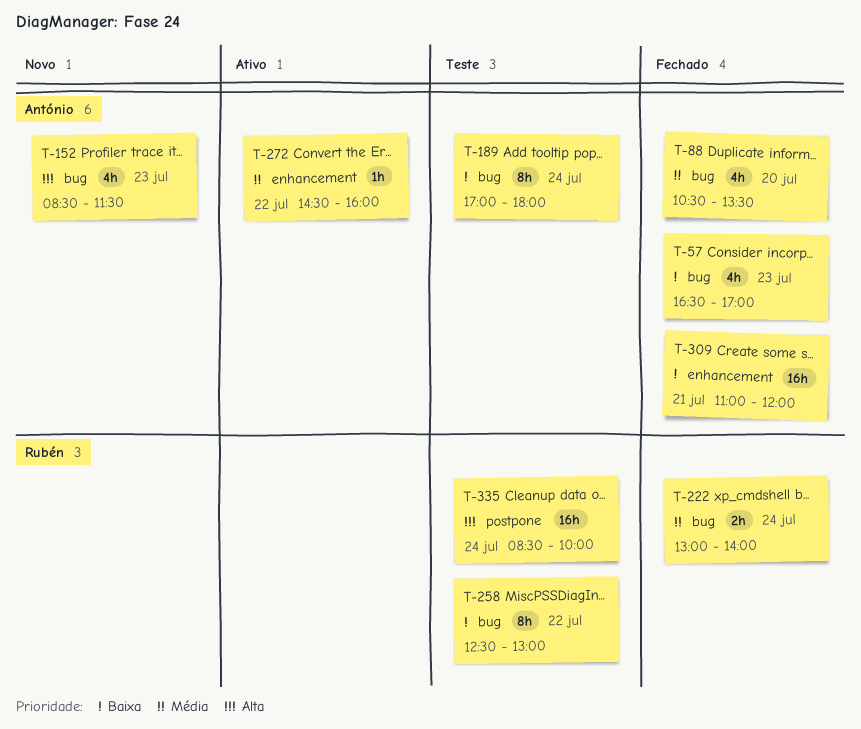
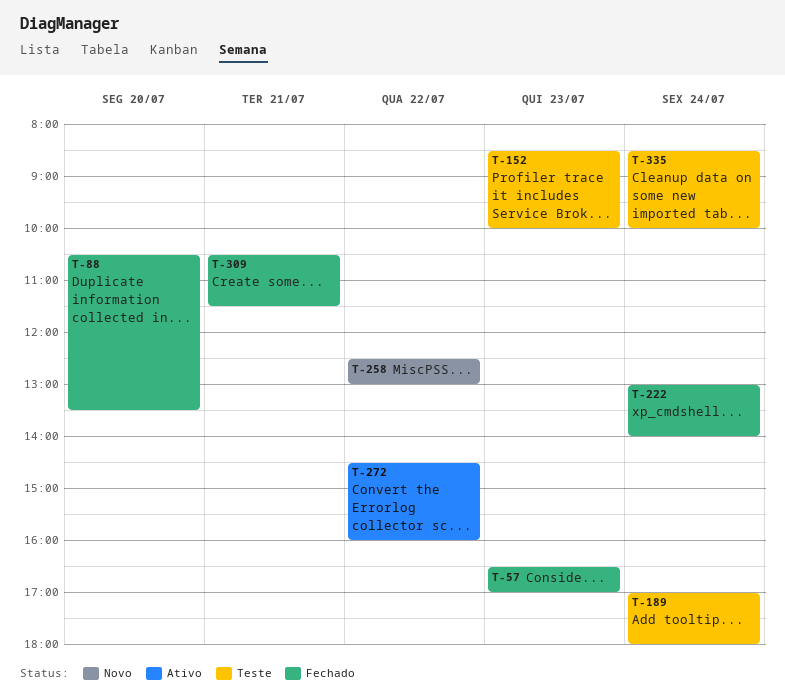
T-152, status: Novo -> Teste
T-152, ends: 11:30 -> 10:00
T-258, status: Teste -> Novo
T-309, begins: 11:00 -> 10:30
T-309, ends: 12:00 -> 11:30

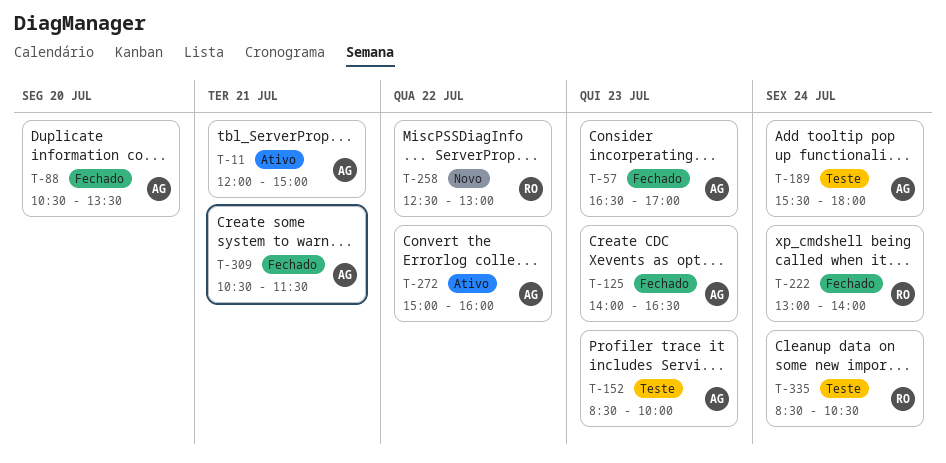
T-11: none -> present
T-125: none -> present
T-189, begins: 17:00 -> 15:30
T-272, begins: 14:30 -> 15:00
T-335, ends: 10:00 -> 10:30

